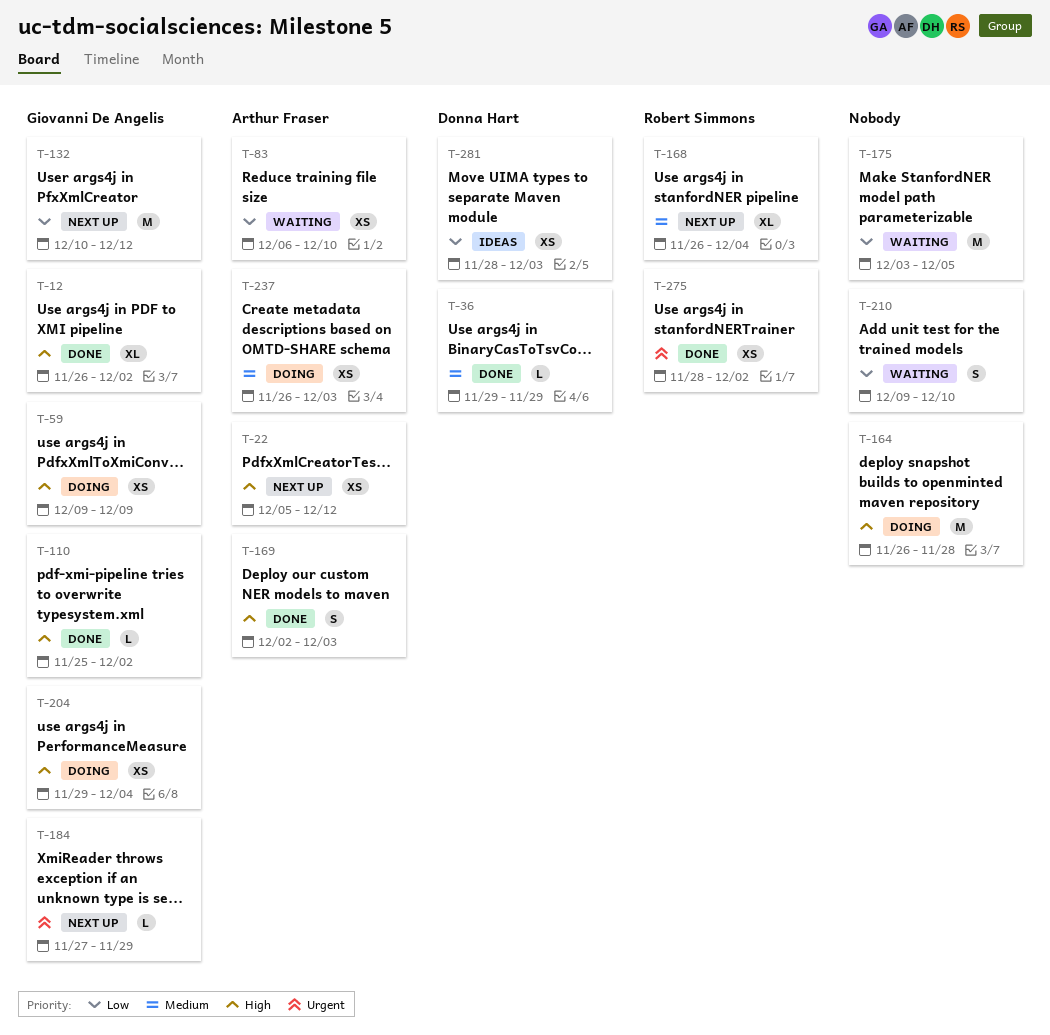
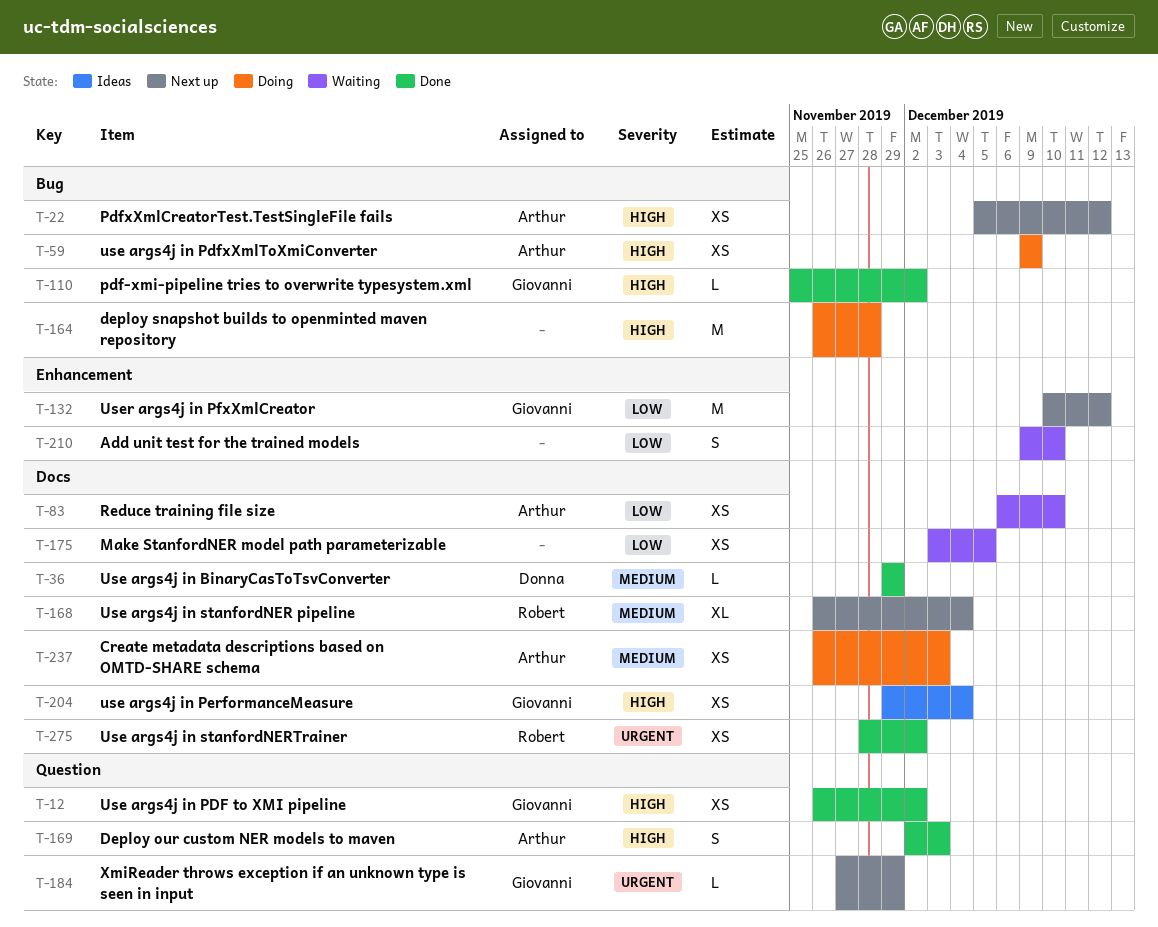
T-12, estimate: XL -> XS
T-59, owner: Giovanni De Angelis -> Arthur Fraser
T-175, estimate: M -> XS
T-204, status: Doing -> Ideas
T-281: present -> none

